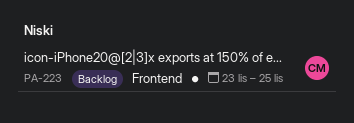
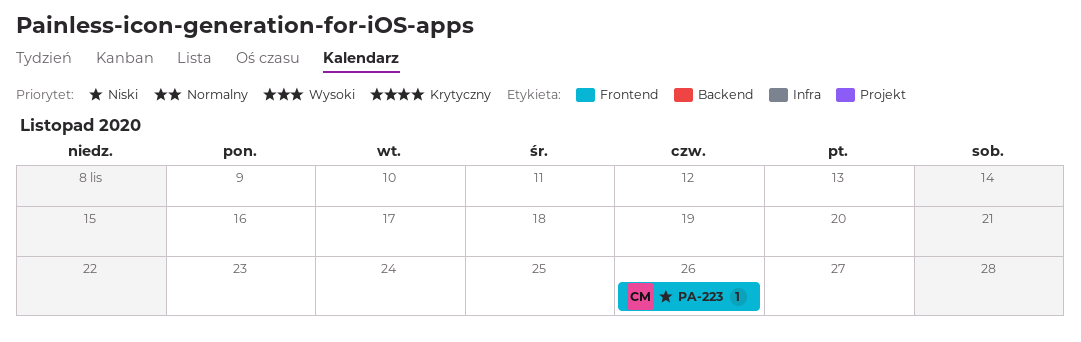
PA-223, start: Nov 23 -> Nov 26
PA-223, due: Nov 25 -> Nov 26

